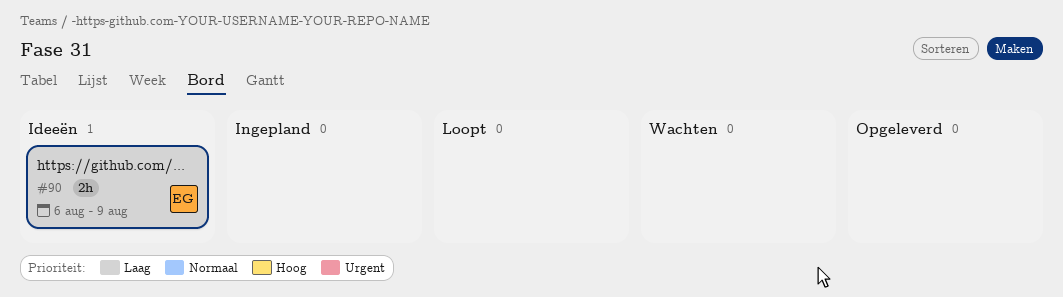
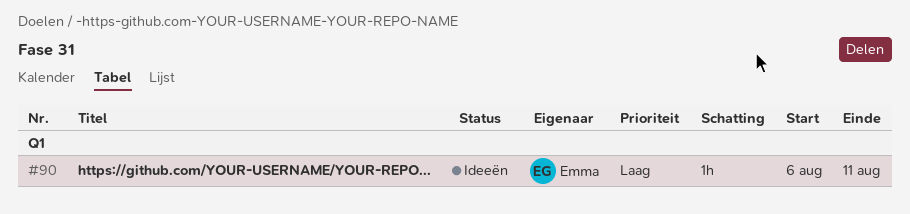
#90, estimate: 2h -> 1h
#90, due: Aug 9 -> Aug 11

